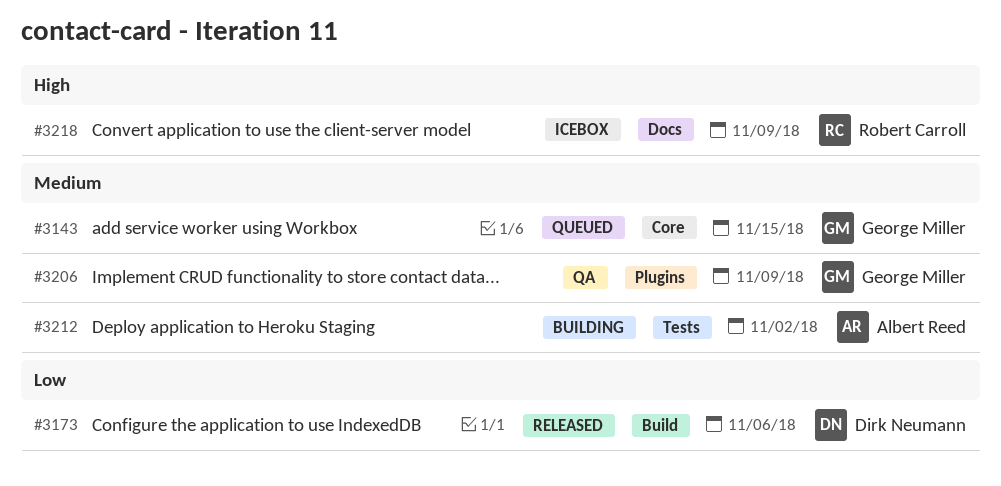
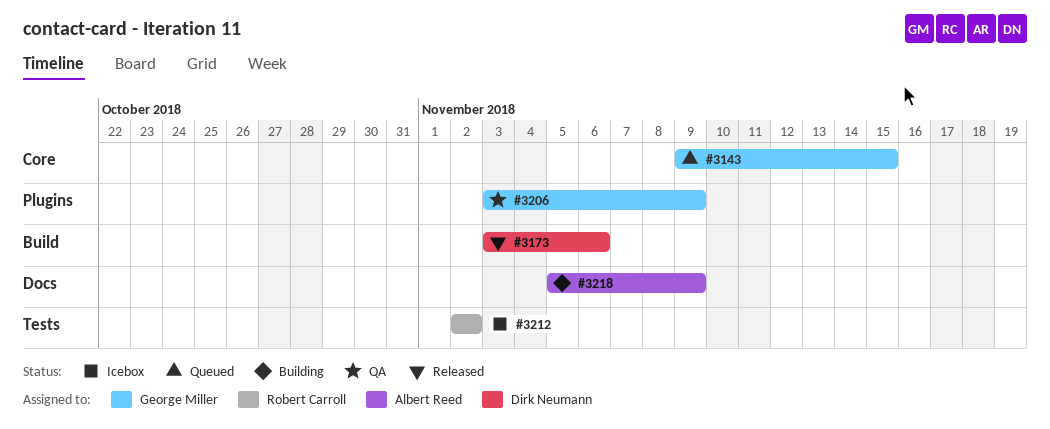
#3212, status: Building -> Icebox
#3212, owner: Albert Reed -> Robert Carroll
#3218, status: Icebox -> Building
#3218, owner: Robert Carroll -> Albert Reed

